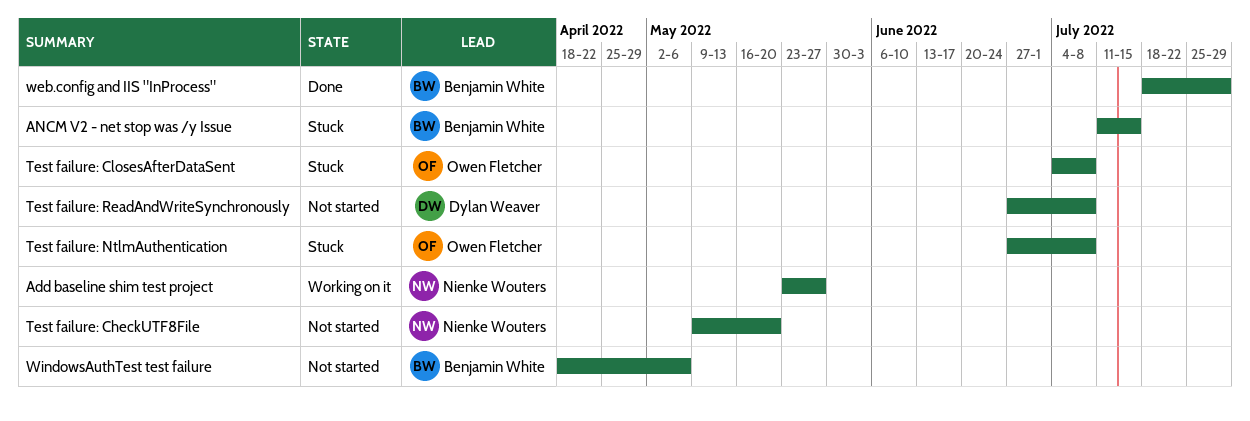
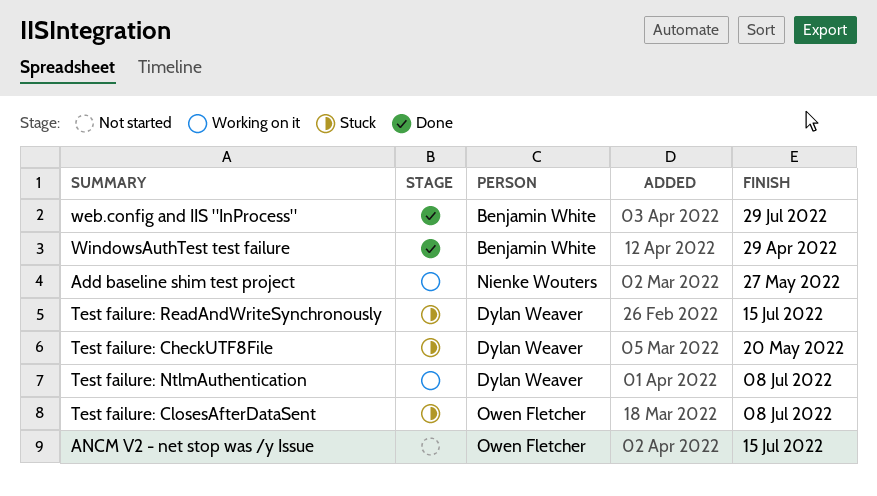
ANCM V2 - net stop was /y Issue, status: Stuck -> Not started
ANCM V2 - net stop was /y Issue, owner: Benjamin White -> Owen Fletcher
Test failure: CheckUTF8File, status: Not started -> Stuck
Test failure: CheckUTF8File, owner: Nienke Wouters -> Dylan Weaver
Test failure: NtlmAuthentication, status: Stuck -> Working on it
Test failure: NtlmAuthentication, owner: Owen Fletcher -> Dylan Weaver
Test failure: ReadAndWriteSynchronously, status: Not started -> Stuck
Test failure: ReadAndWriteSynchronously, due: Jul 8 -> Jul 15
WindowsAuthTest test failure, status: Not started -> Done
WindowsAuthTest test failure, due: May 6 -> Apr 29

